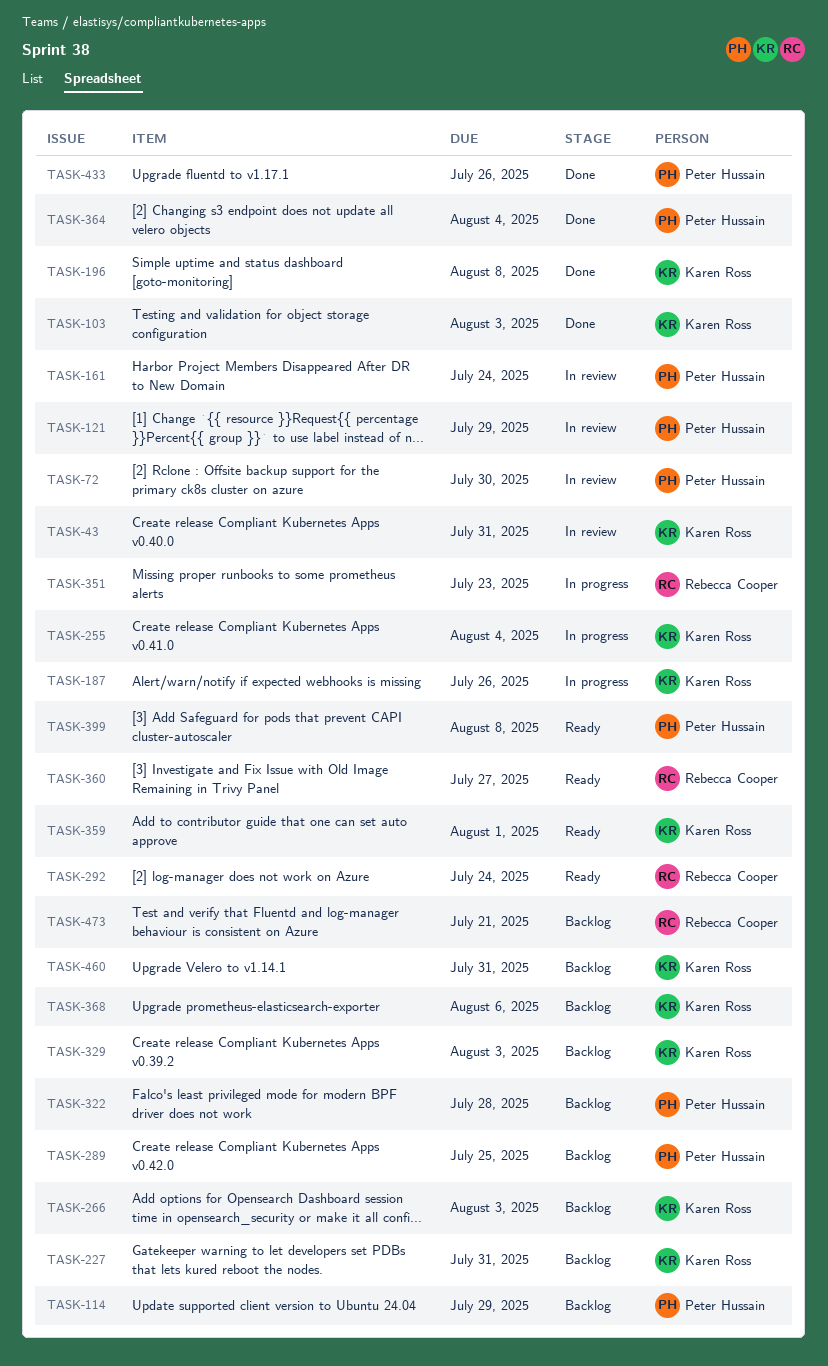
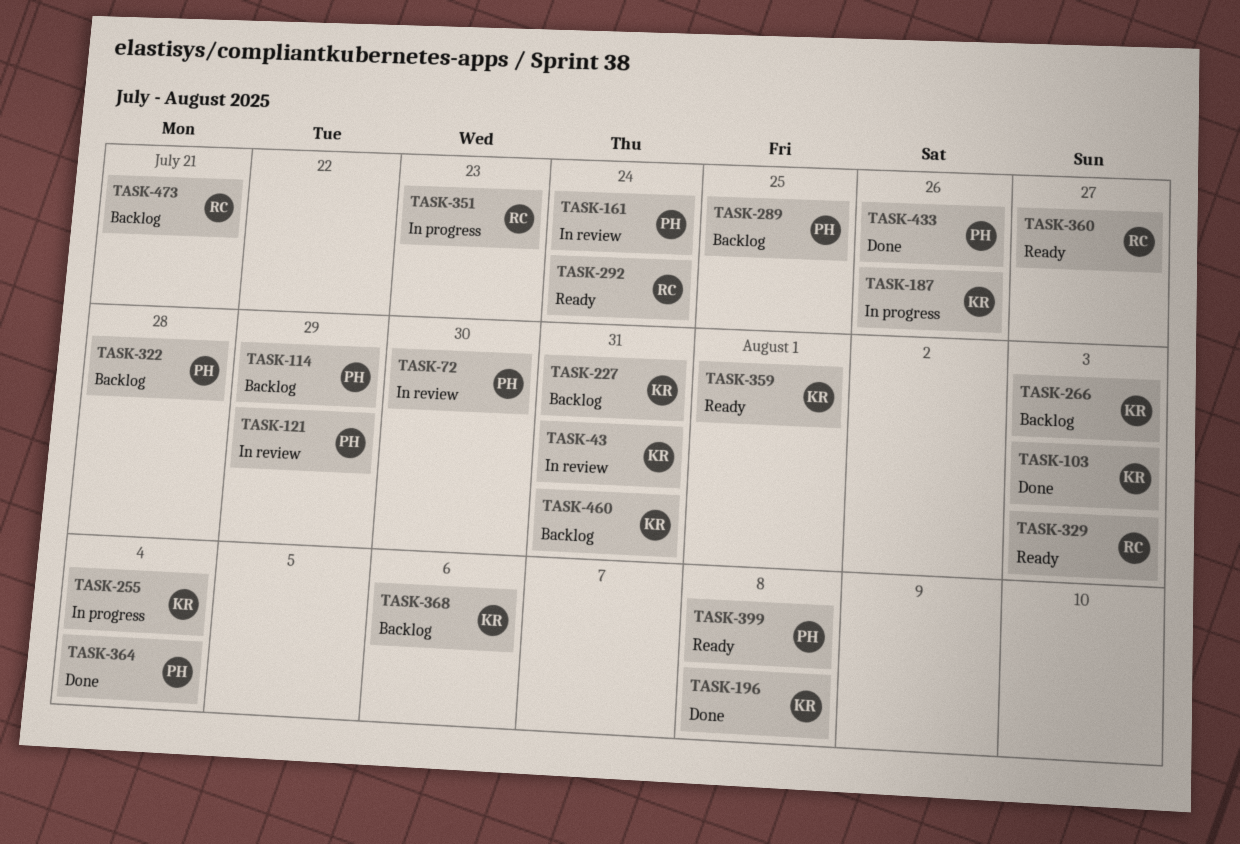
TASK-329, status: Backlog -> Ready
TASK-329, owner: Karen Ross -> Rebecca Cooper

